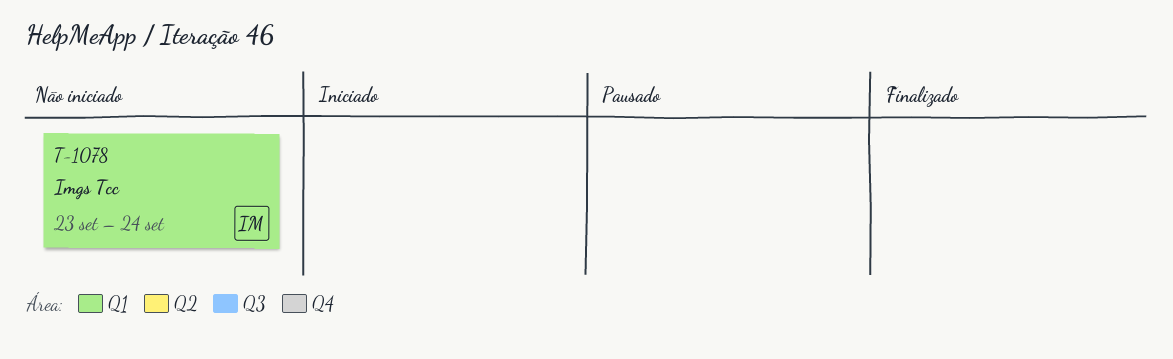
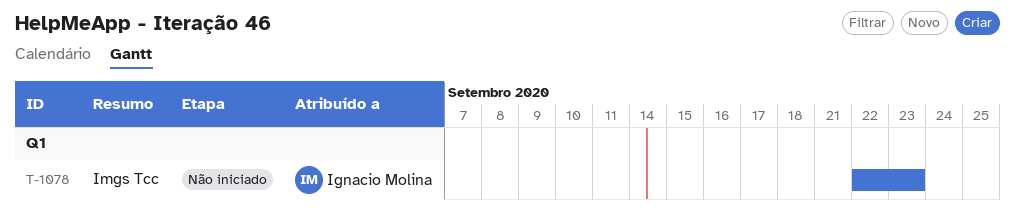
T-1078, start: Sep 23 -> Sep 22
T-1078, due: Sep 24 -> Sep 23

